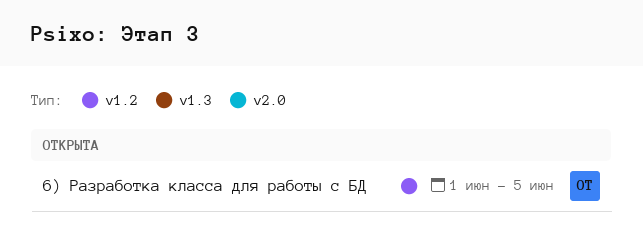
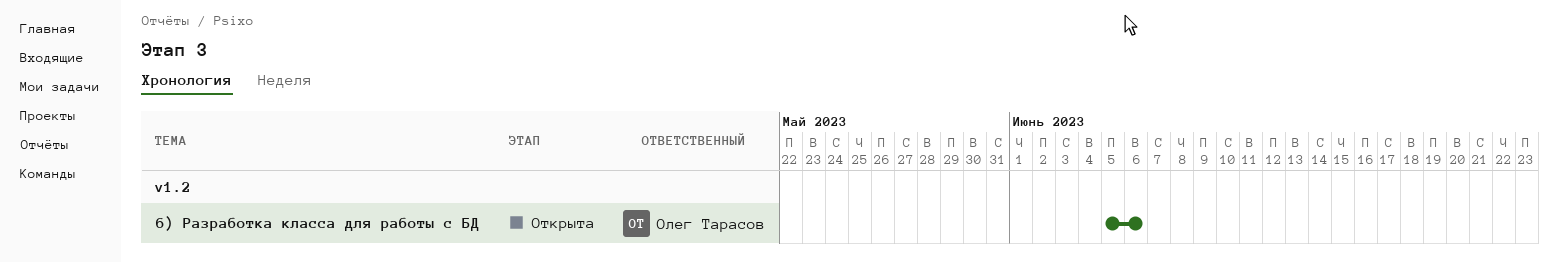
6) Разработка класса для работы с БД, start: Jun 1 -> Jun 5
6) Разработка класса для работы с БД, due: Jun 5 -> Jun 6

